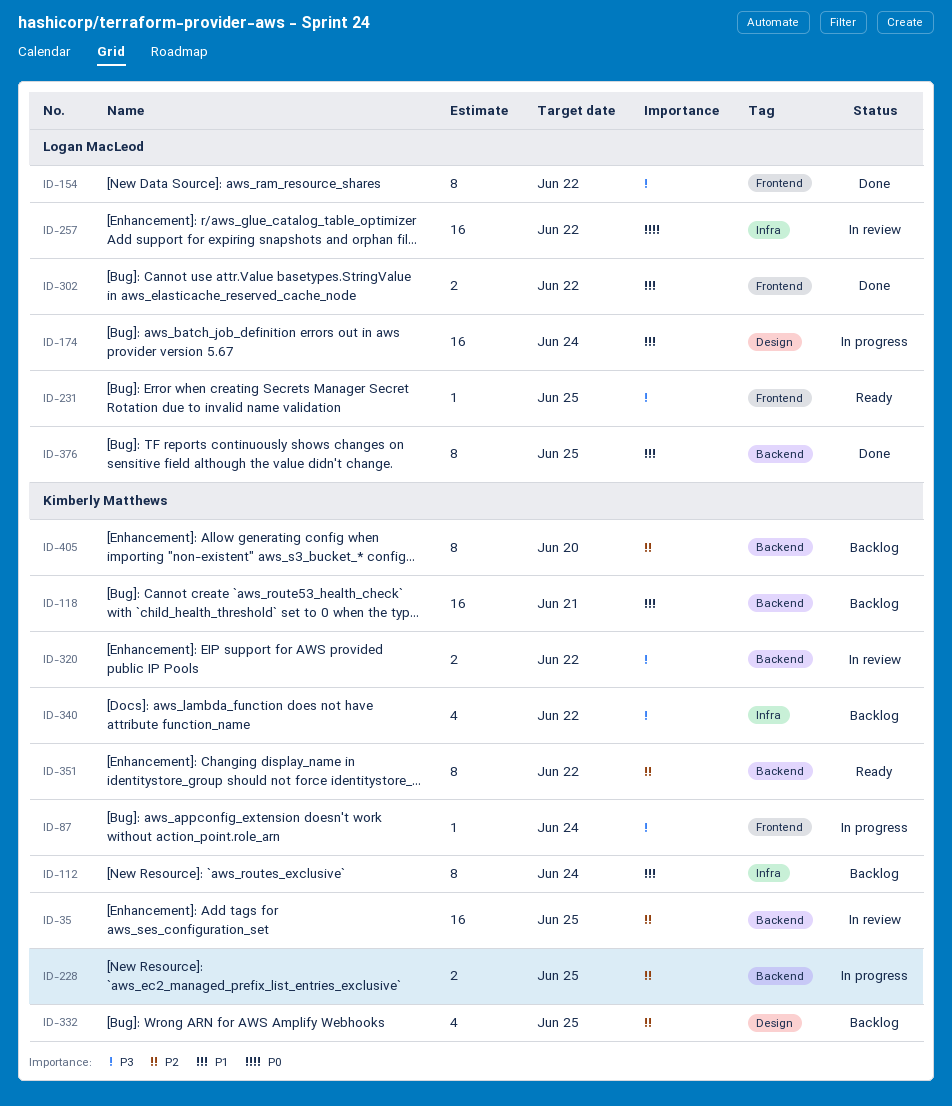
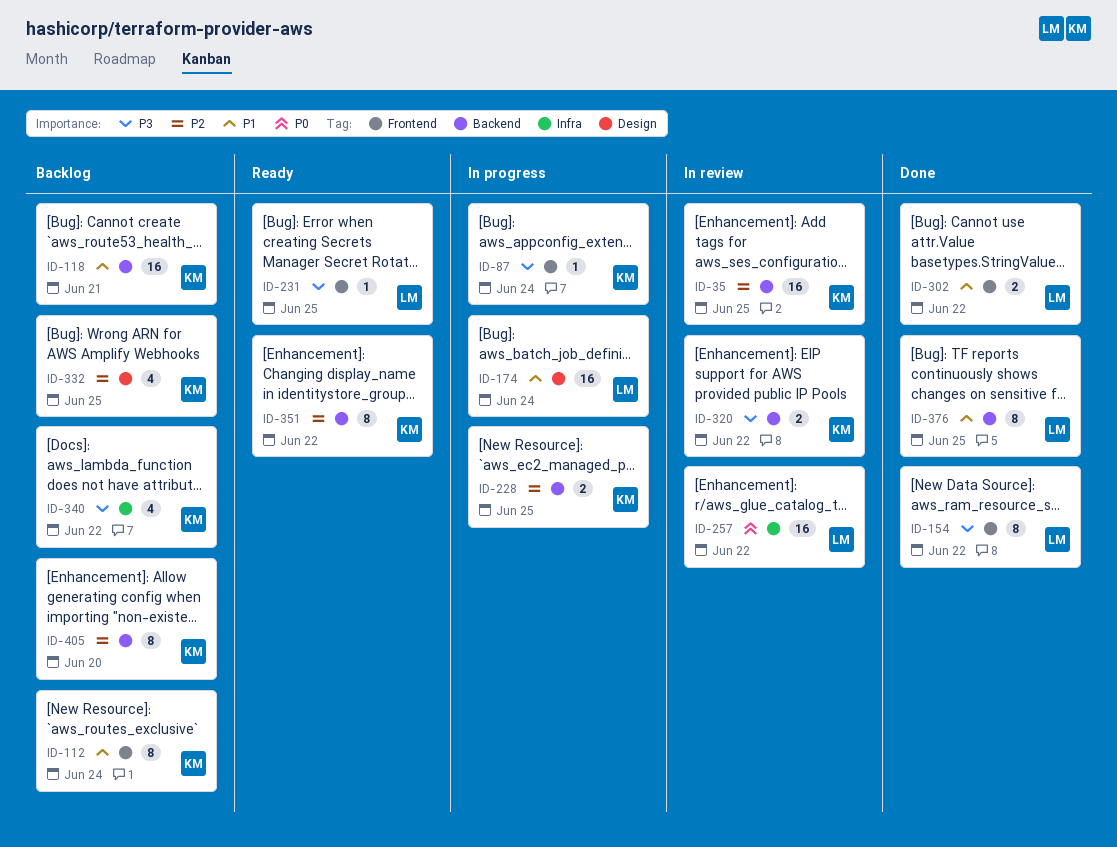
ID-112, label: Infra -> Frontend

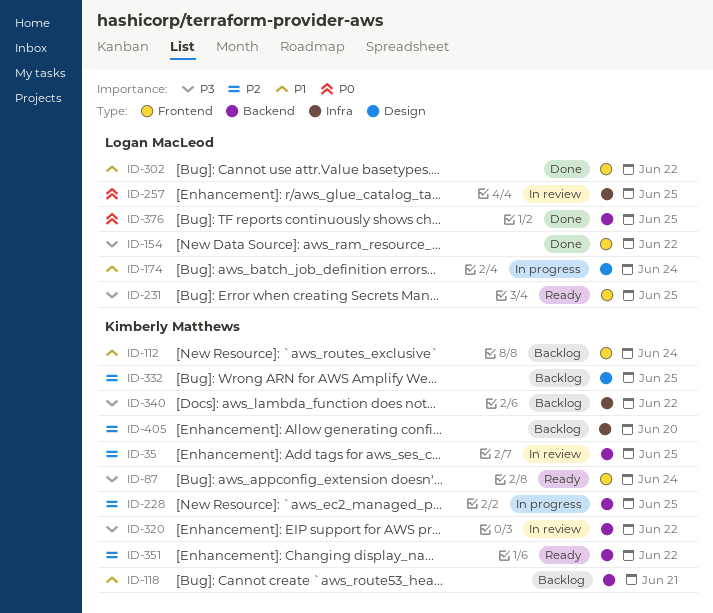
ID-87, status: In progress -> Ready
ID-257, due: Jun 22 -> Jun 25
ID-376, priority: P1 -> P0
ID-405, label: Backend -> Infra

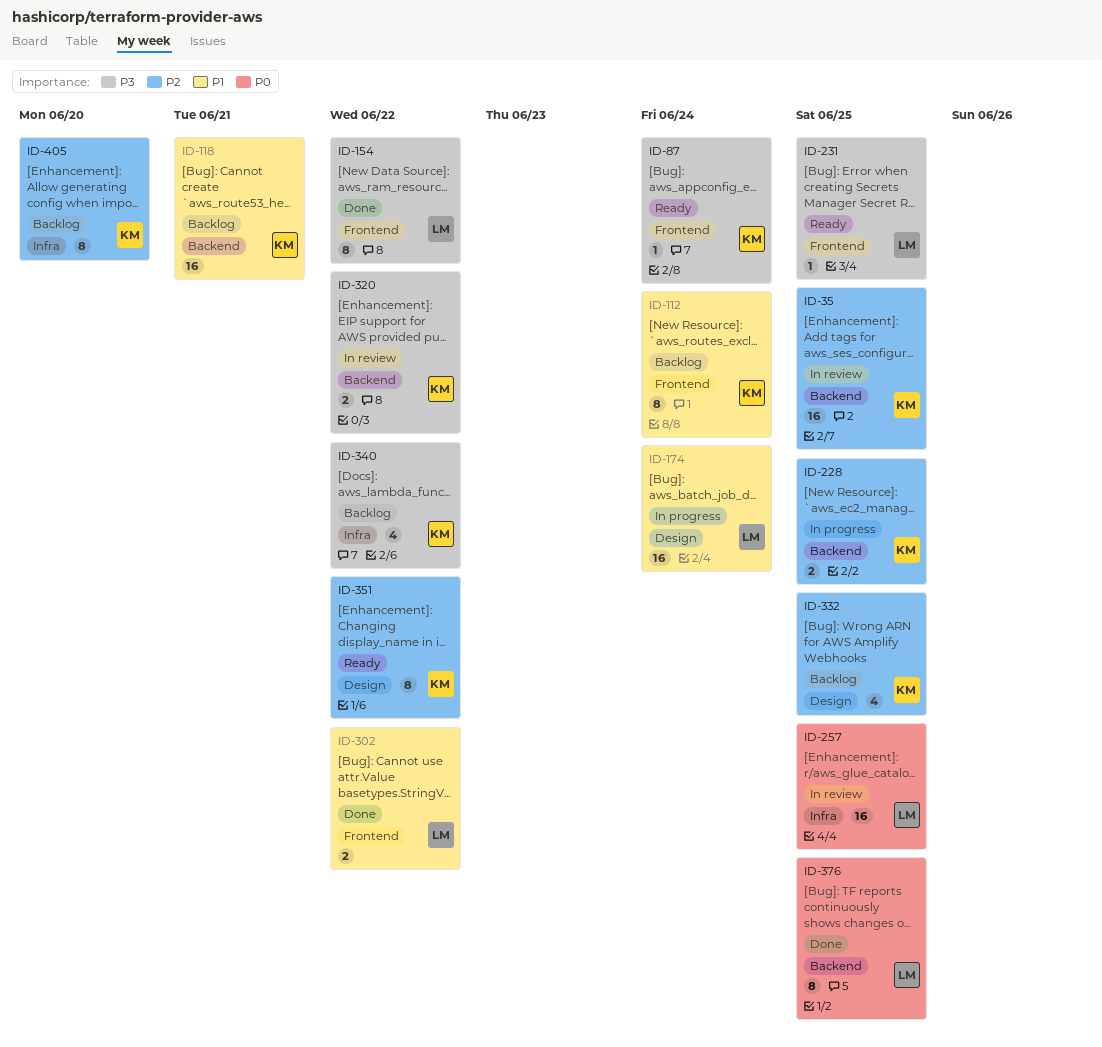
ID-351, label: Backend -> Design

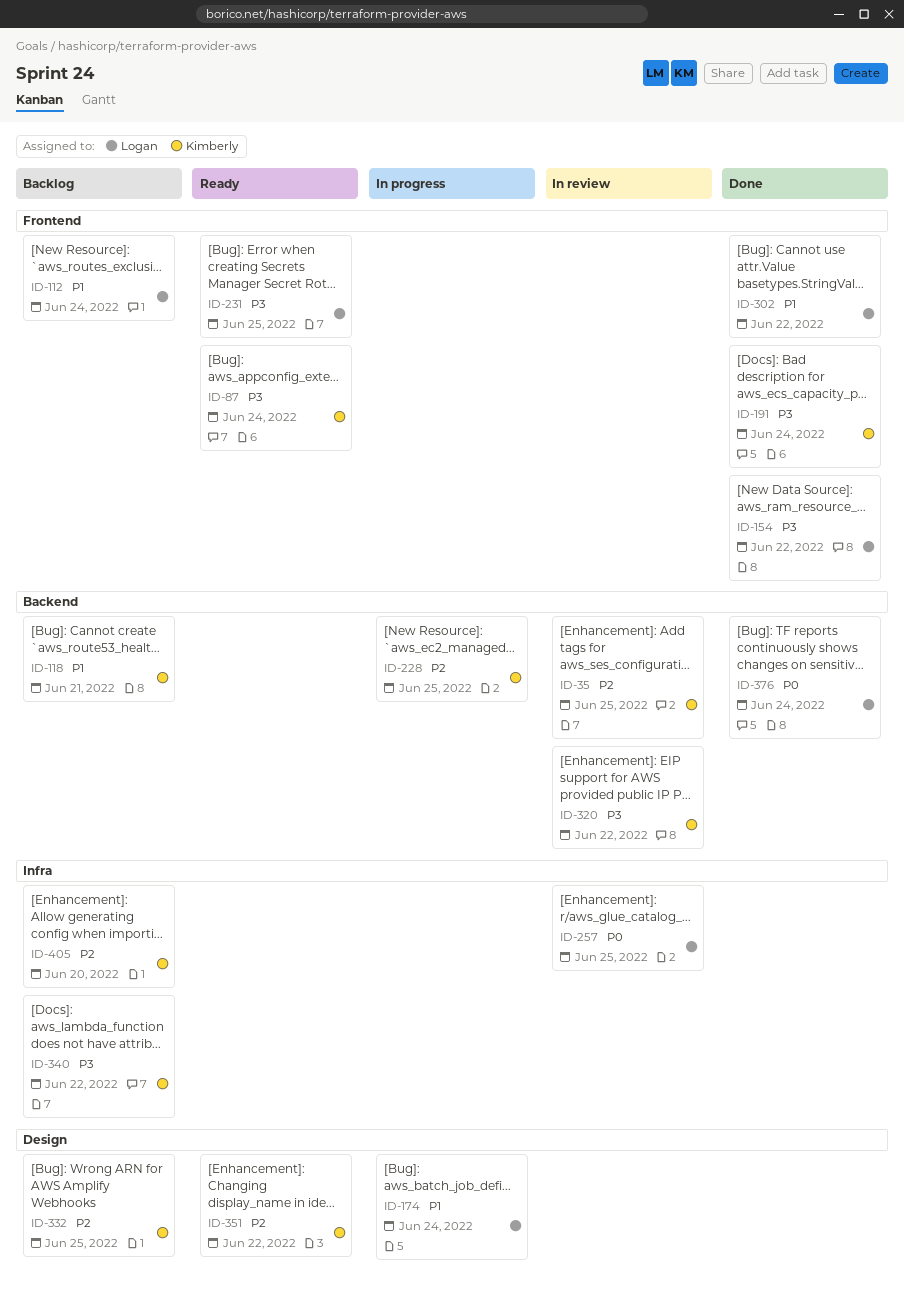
ID-112, owner: Kimberly -> Logan
ID-191: none -> present
ID-376, due: Jun 25 -> Jun 24

